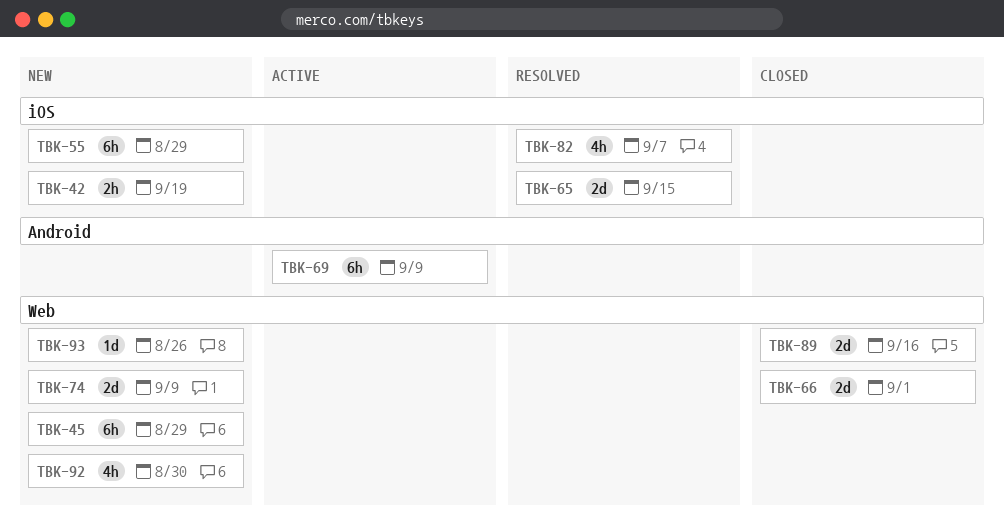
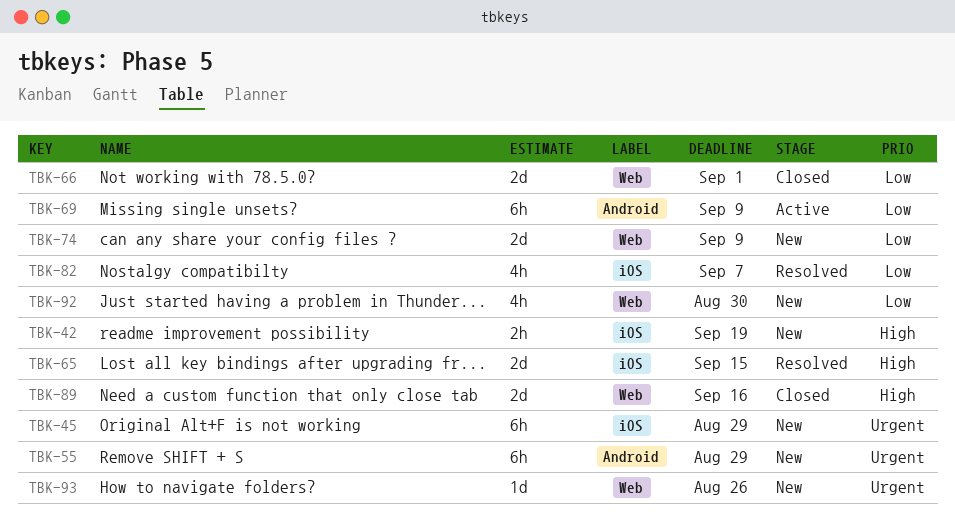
TBK-45, label: Web -> iOS
TBK-55, label: iOS -> Android

